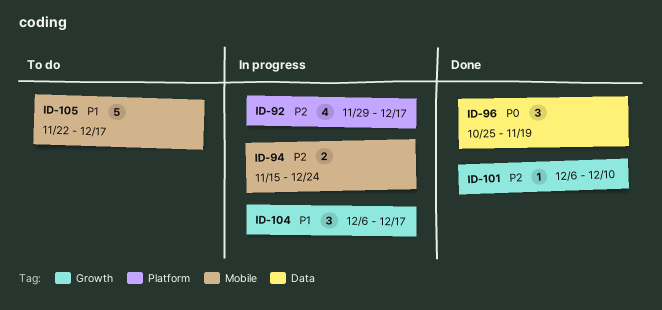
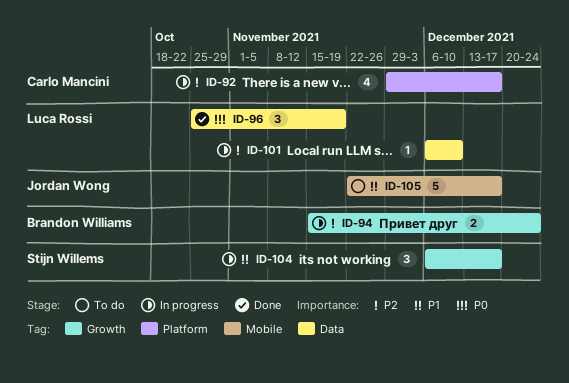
ID-94, label: Mobile -> Growth
ID-101, status: Done -> In progress
ID-101, label: Growth -> Data

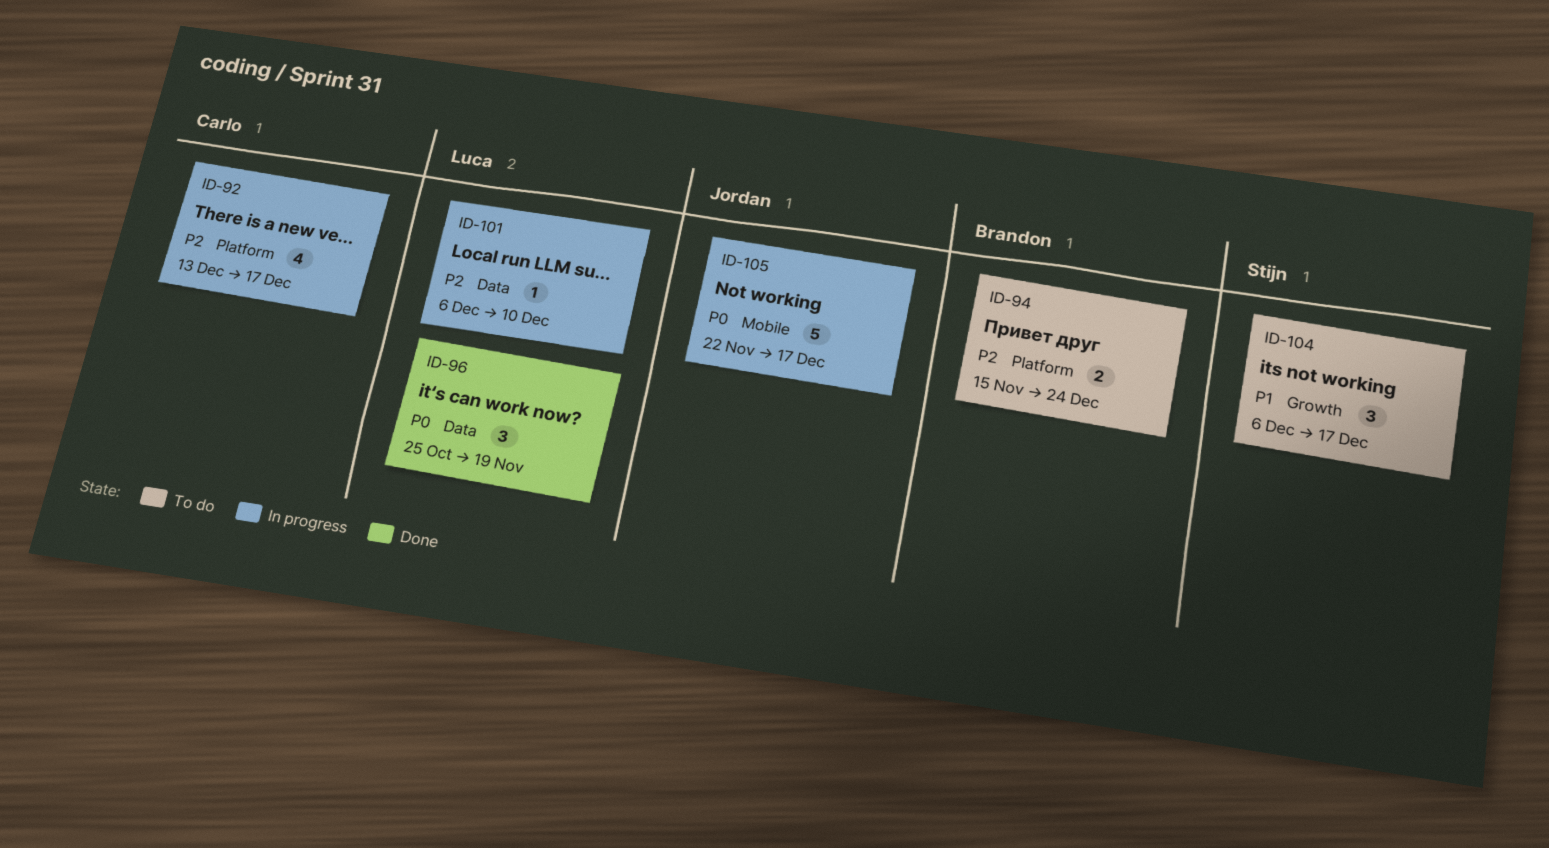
ID-92, start: Nov 29 -> Dec 13
ID-94, status: In progress -> To do
ID-94, label: Growth -> Platform
ID-104, status: In progress -> To do
ID-105, status: To do -> In progress
ID-105, priority: P1 -> P0

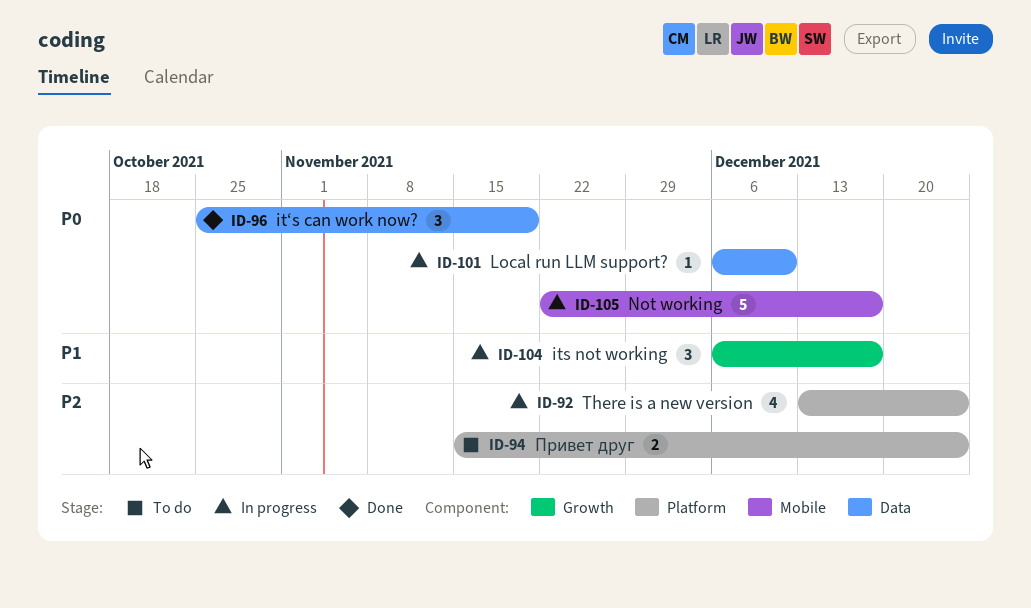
ID-92, due: Dec 17 -> Dec 24
ID-101, priority: P2 -> P0
ID-104, status: To do -> In progress

